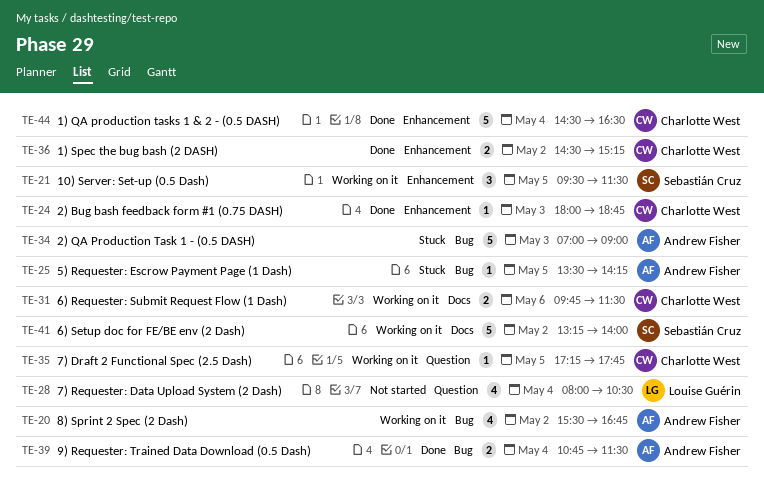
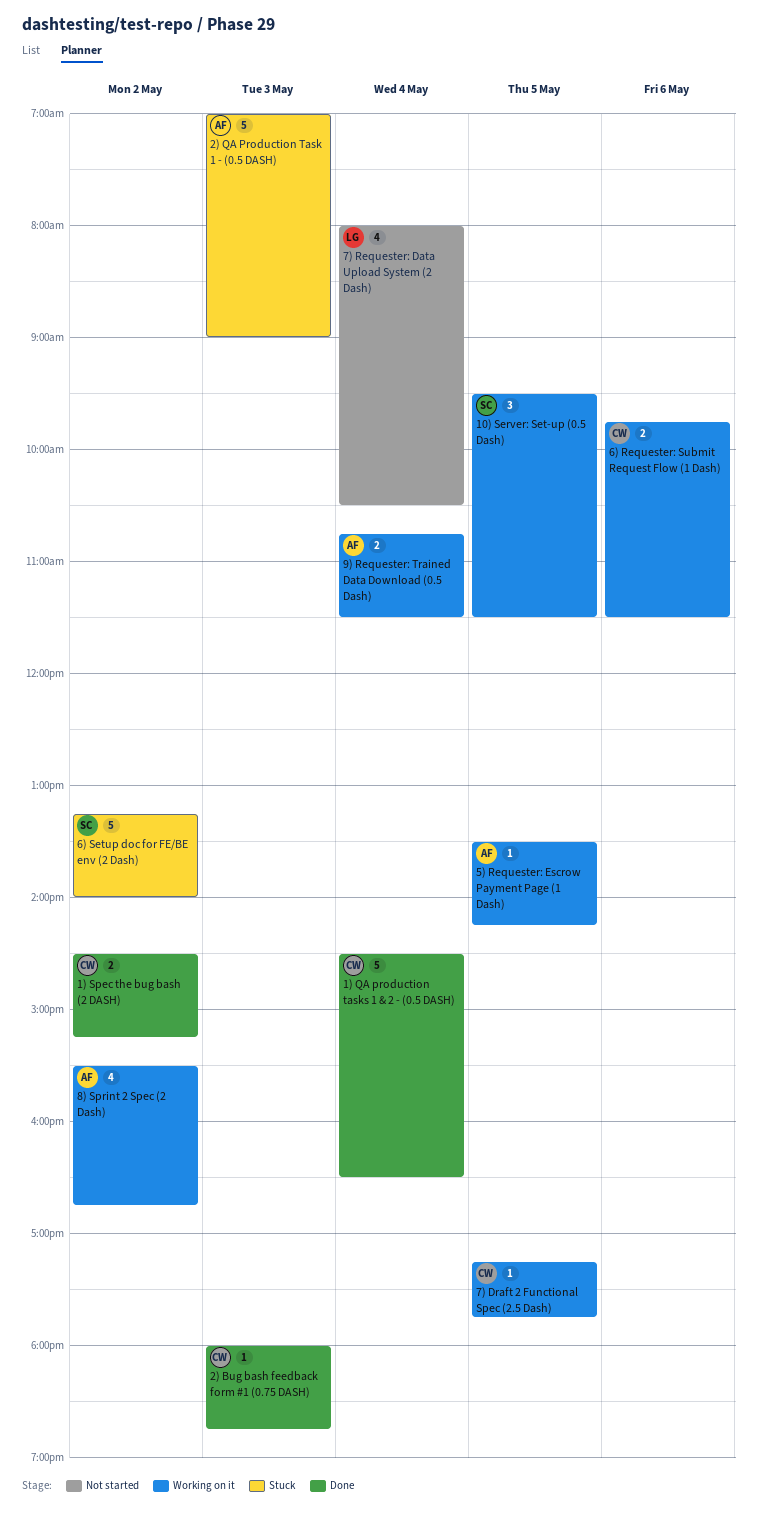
5) Requester: Escrow Payment Page (1 Dash), status: Stuck -> Working on it
6) Setup doc for FE/BE env (2 Dash), status: Working on it -> Stuck
9) Requester: Trained Data Download (0.5 Dash), status: Done -> Working on it

